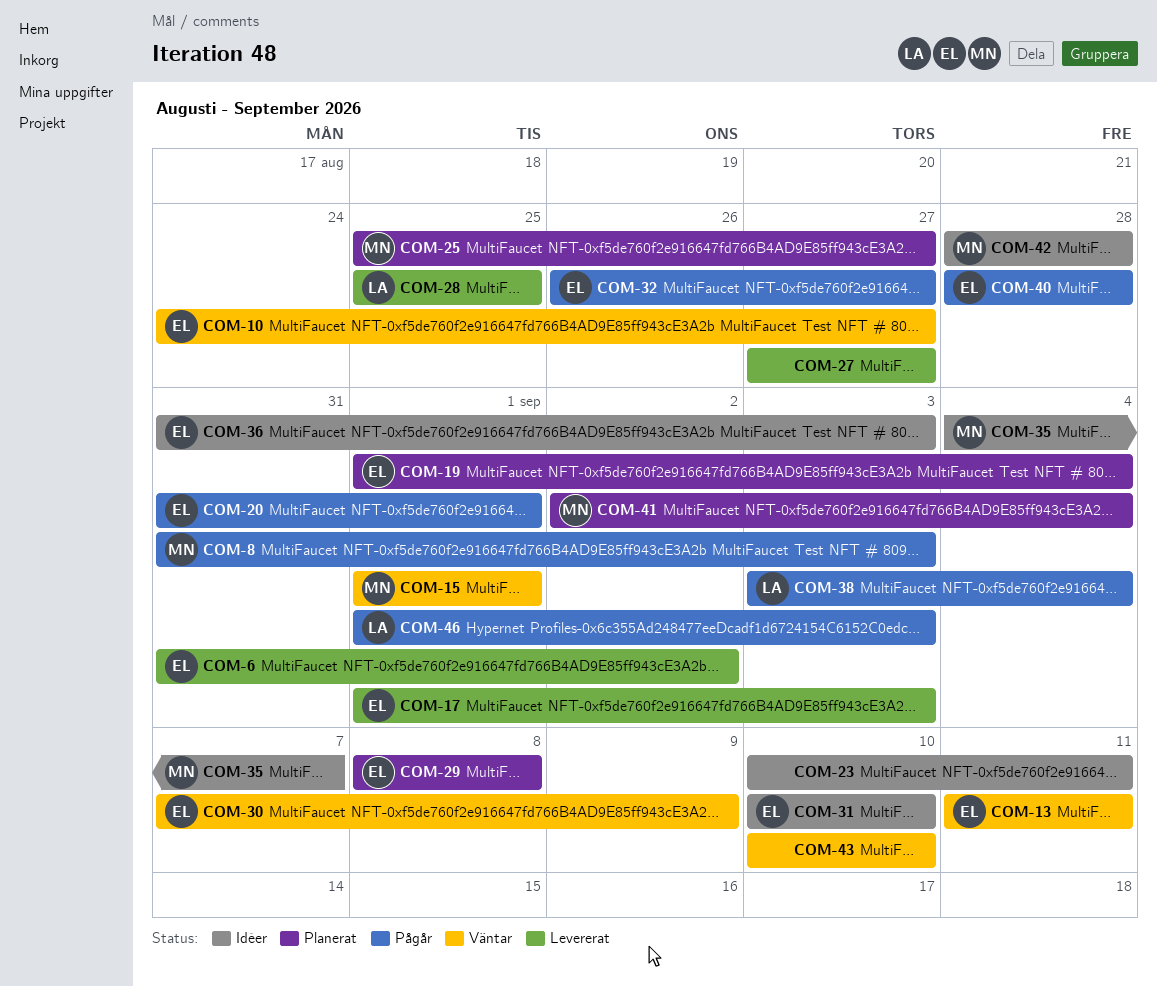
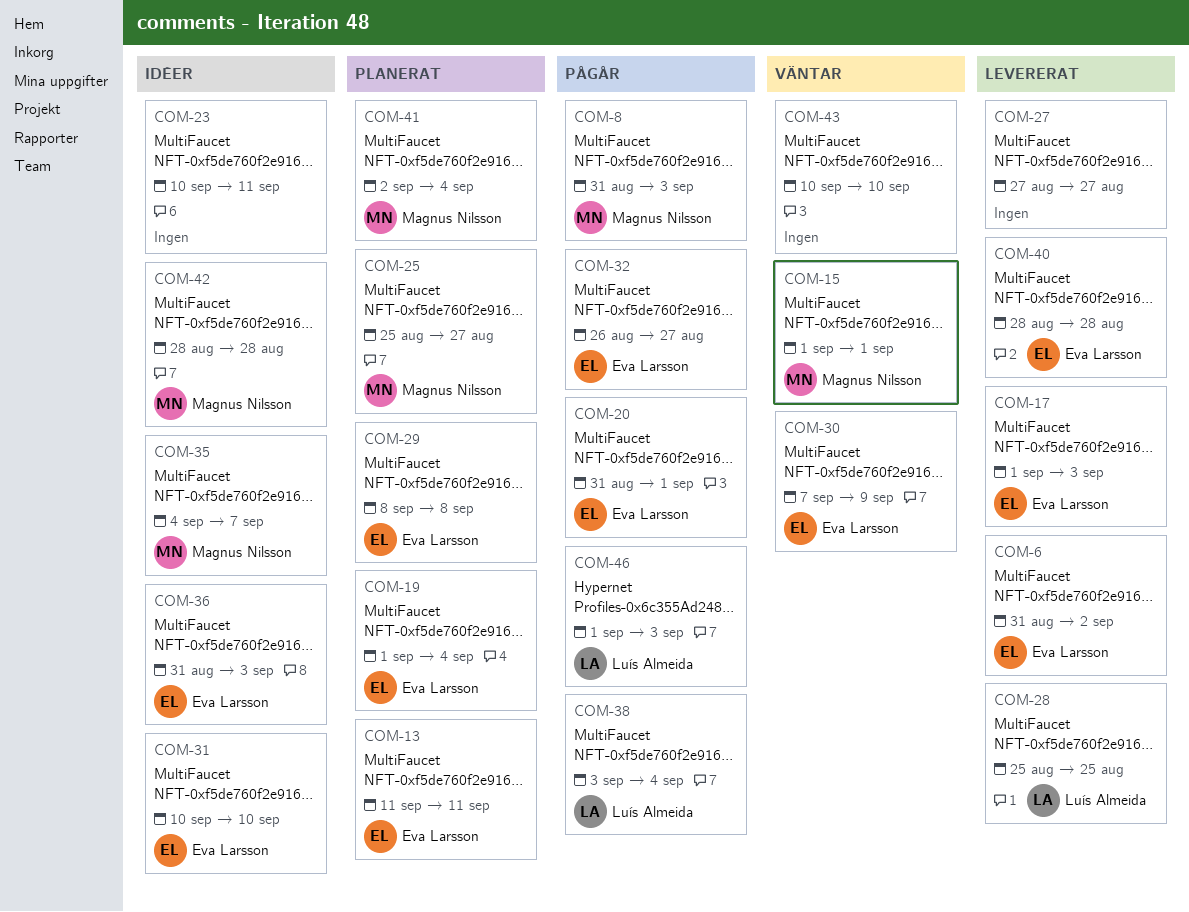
COM-10: present -> none
COM-13, status: Väntar -> Planerat
COM-40, status: Pågår -> Levererat

